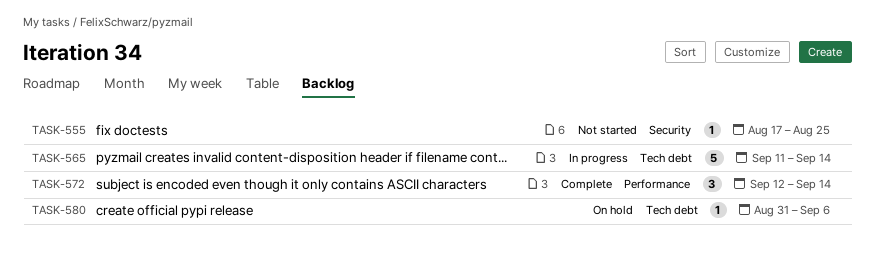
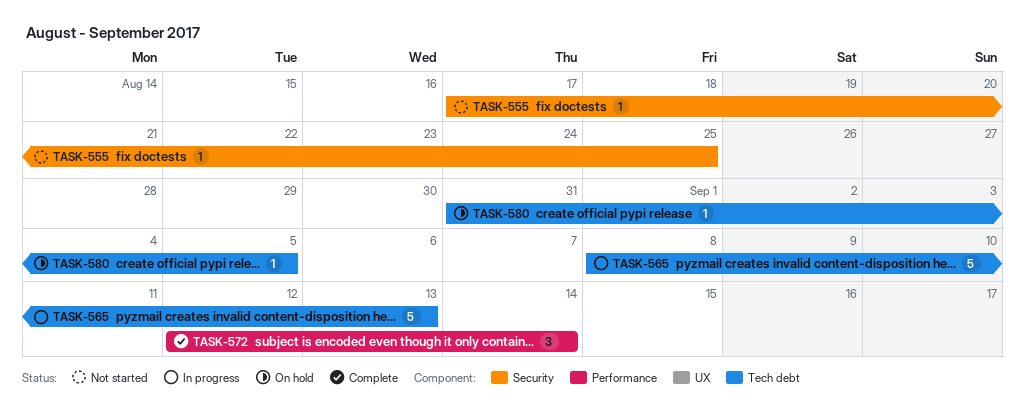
TASK-565, start: Sep 11 -> Sep 8
TASK-565, due: Sep 14 -> Sep 13
TASK-580, due: Sep 6 -> Sep 5

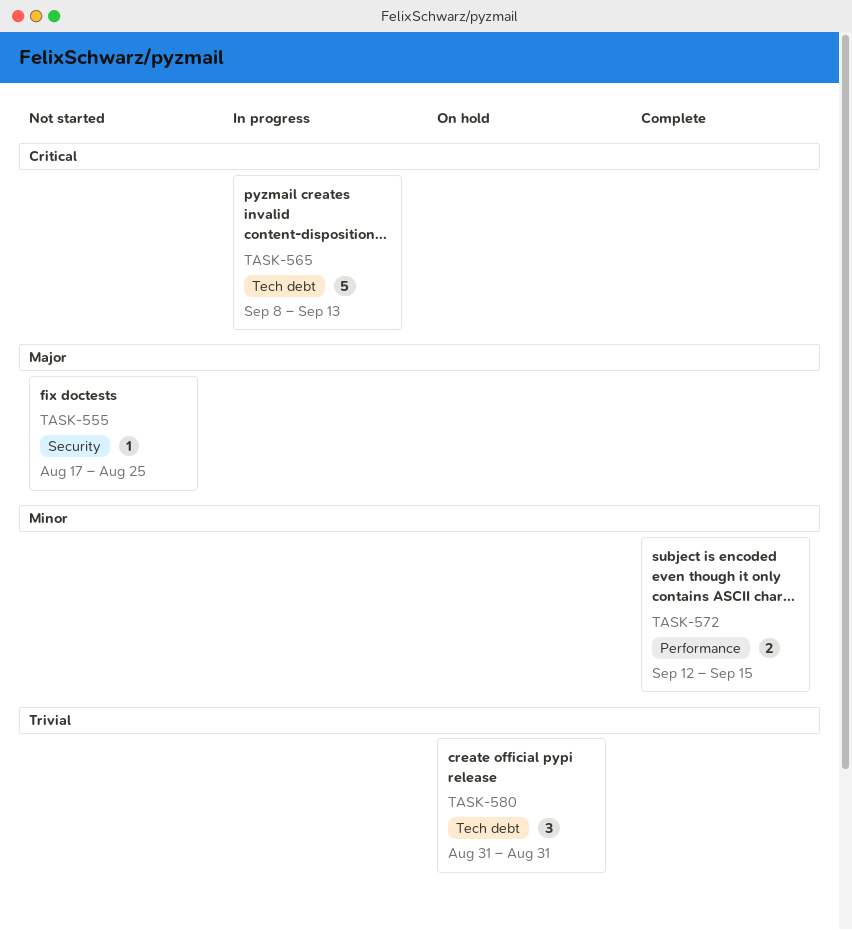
TASK-572, estimate: 3 -> 2
TASK-572, due: Sep 14 -> Sep 15
TASK-580, estimate: 1 -> 3
TASK-580, due: Sep 5 -> Aug 31

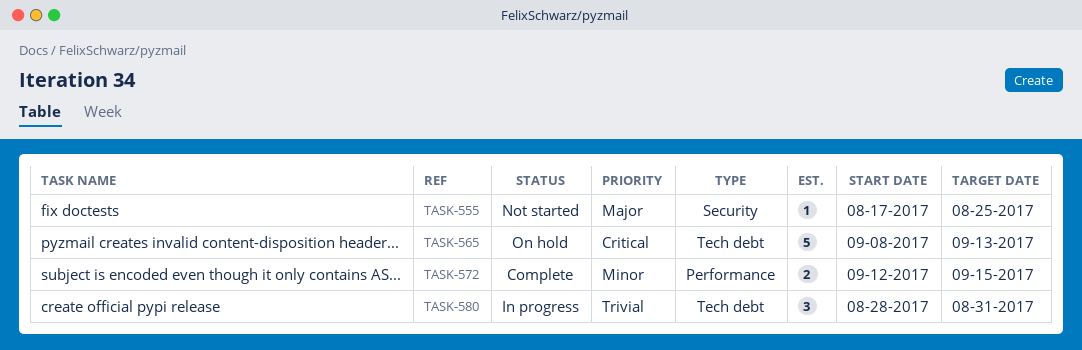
TASK-565, status: In progress -> On hold
TASK-580, status: On hold -> In progress
TASK-580, start: Aug 31 -> Aug 28

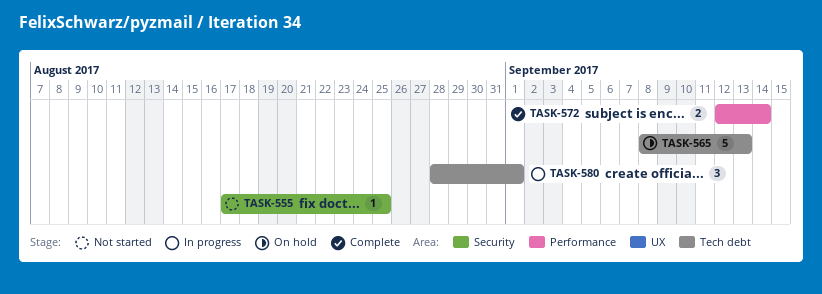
TASK-572, due: Sep 15 -> Sep 14
TASK-580, due: Aug 31 -> Sep 1

